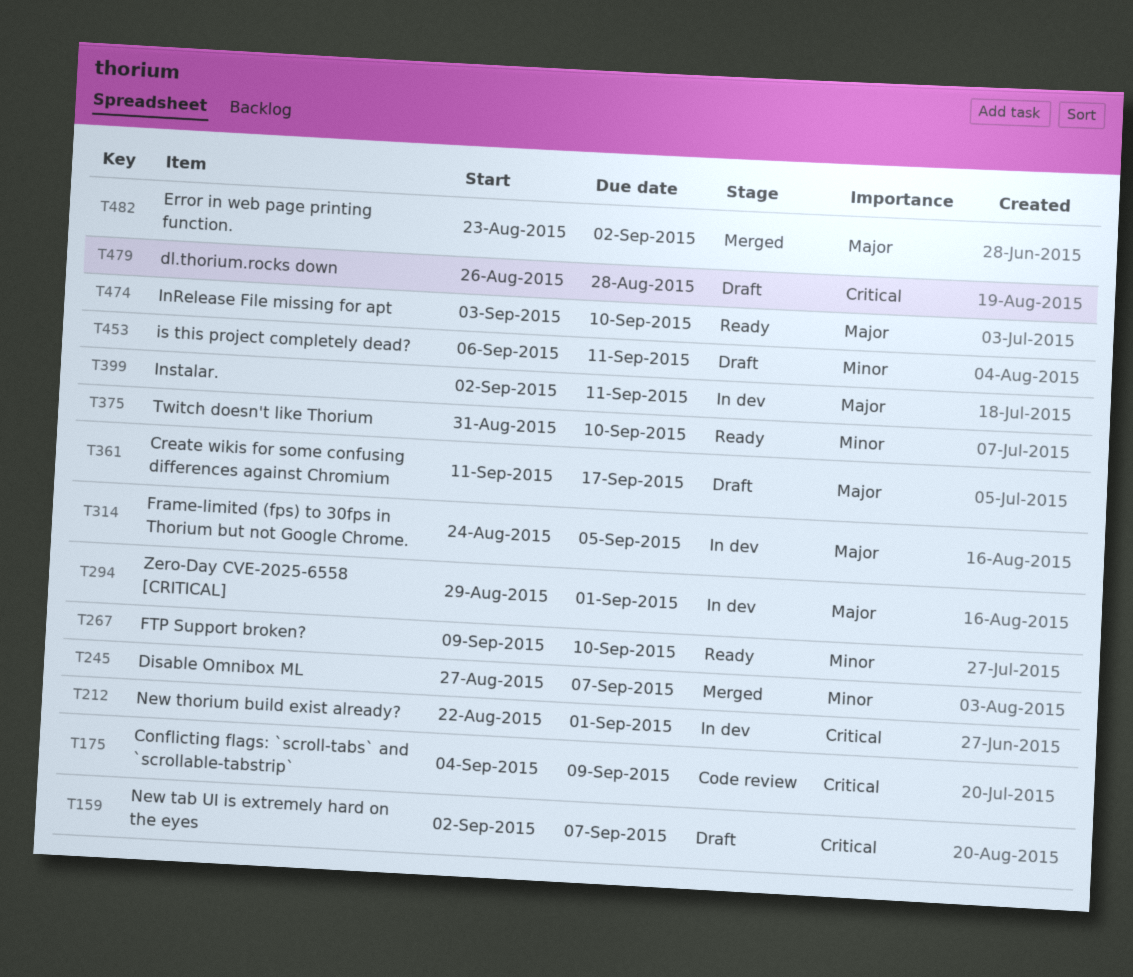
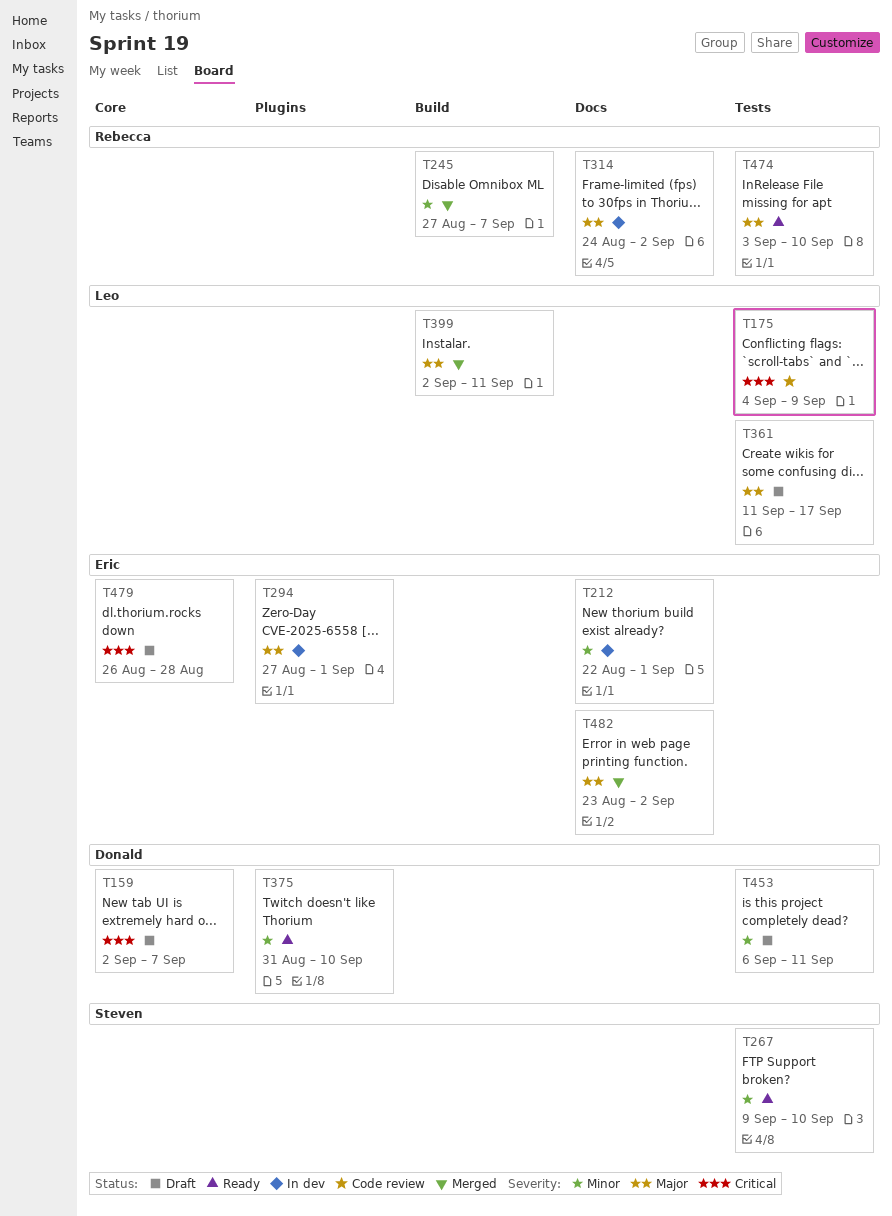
T212, priority: Critical -> Minor
T294, start: Aug 29 -> Aug 27
T314, due: Sep 5 -> Sep 2
T399, status: In dev -> Merged

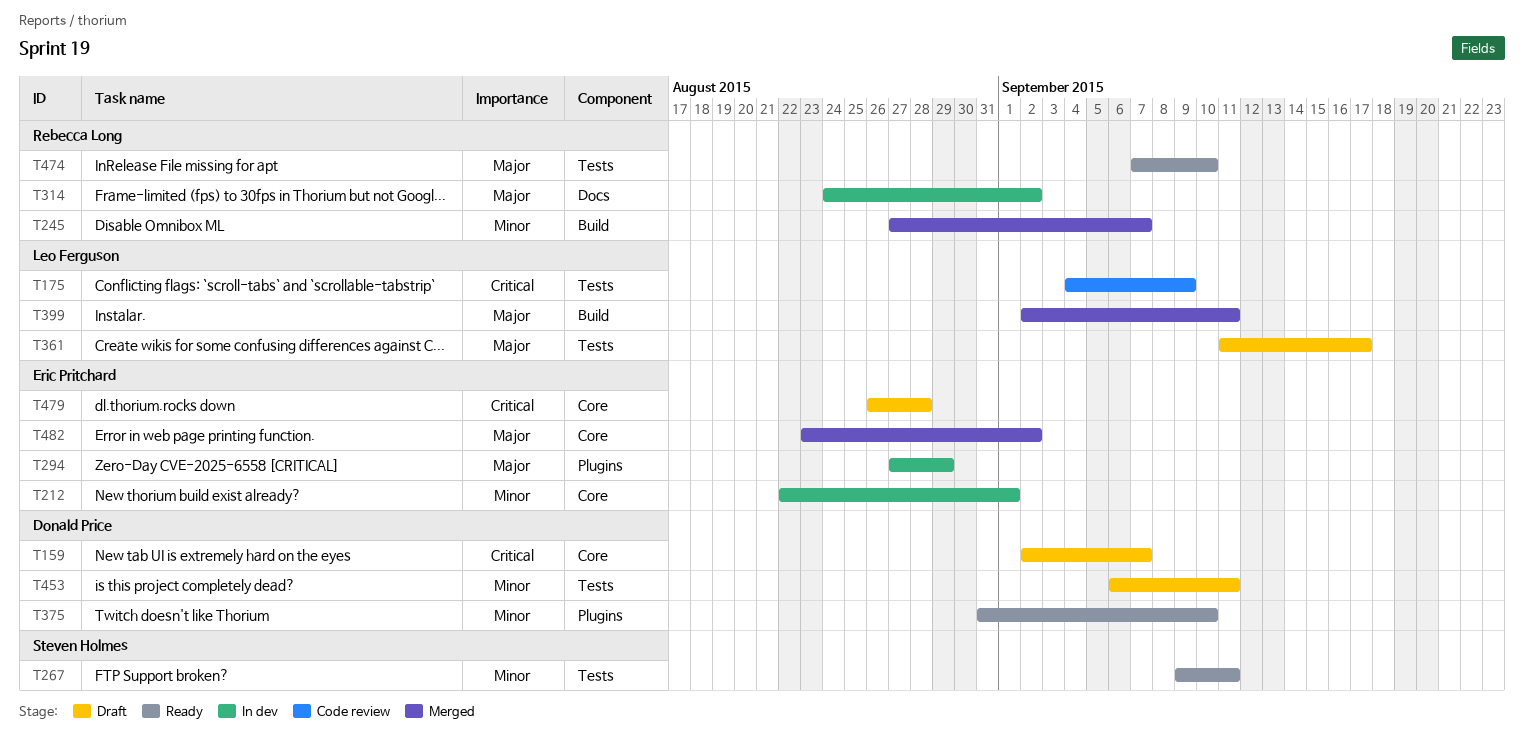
T212, label: Docs -> Core
T267, due: Sep 10 -> Sep 11
T294, due: Sep 1 -> Aug 29
T474, start: Sep 3 -> Sep 7
T482, label: Docs -> Core

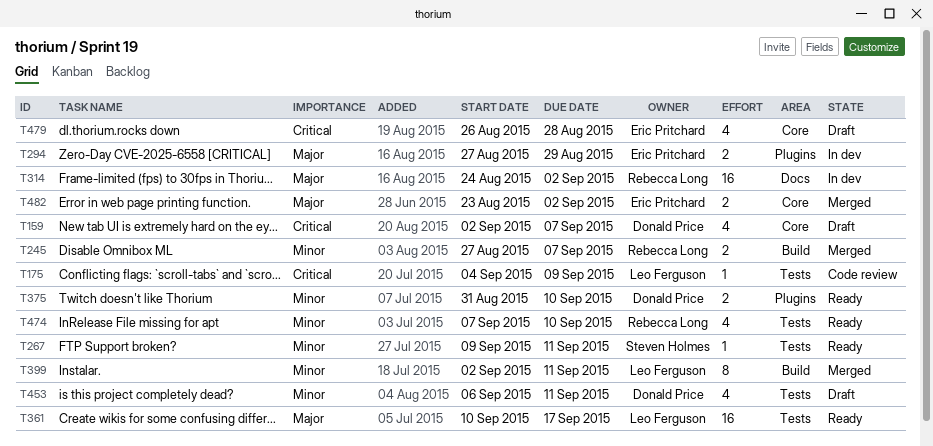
T212: present -> none
T361, status: Draft -> Ready
T361, start: Sep 11 -> Sep 10
T399, priority: Major -> Minor
T474, priority: Major -> Minor

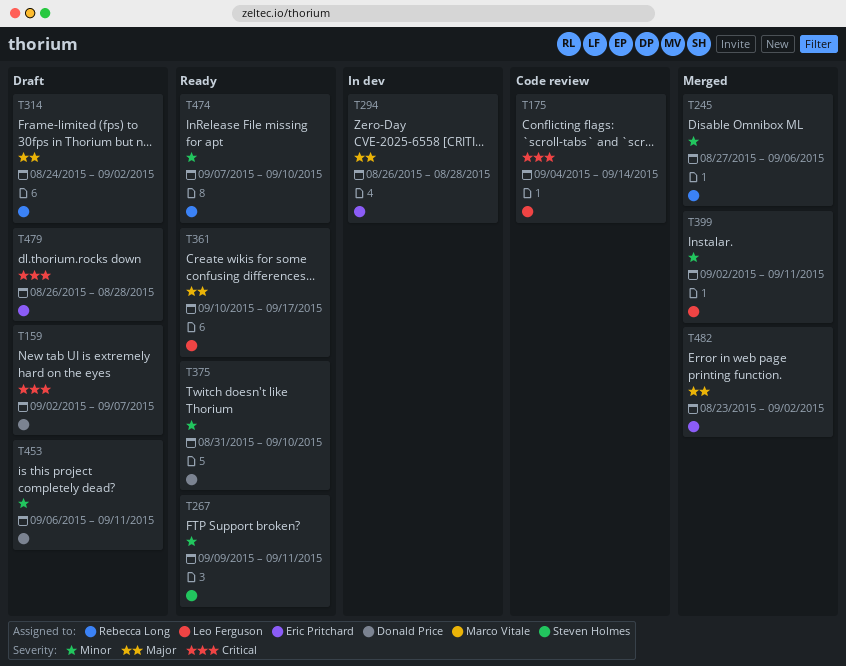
T175, due: Sep 9 -> Sep 14
T245, due: Sep 7 -> Sep 6
T294, start: Aug 27 -> Aug 26
T294, due: Aug 29 -> Aug 28
T314, status: In dev -> Draft

